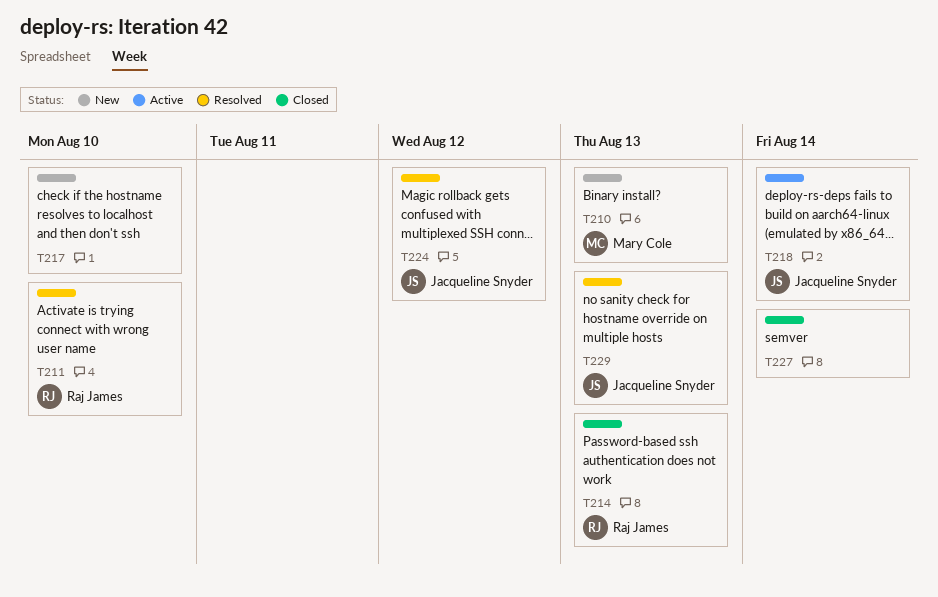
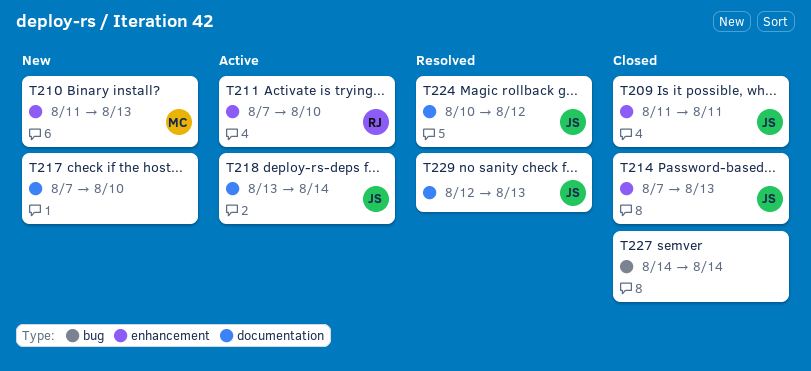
T209: none -> present
T211, status: Resolved -> Active
T214, owner: Raj James -> Jacqueline Snyder

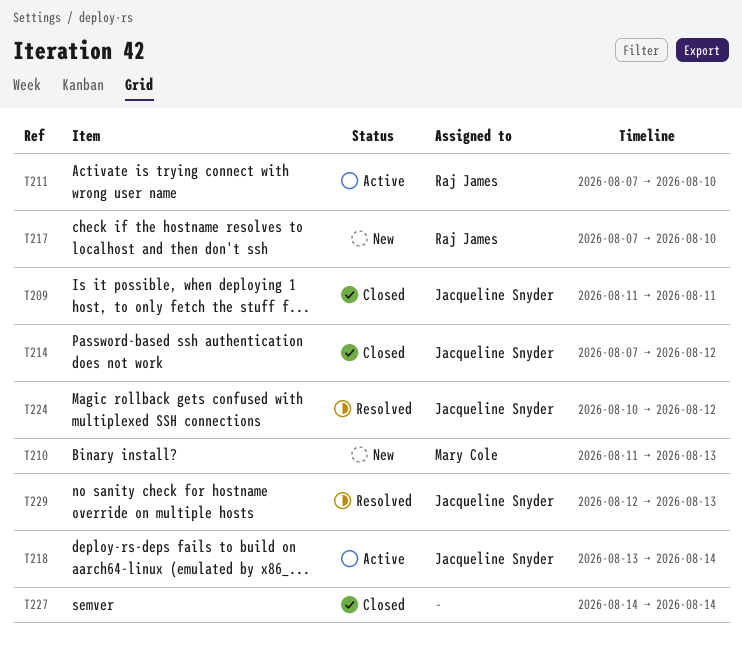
T214, due: Aug 13 -> Aug 12
T217, owner: none -> Raj James

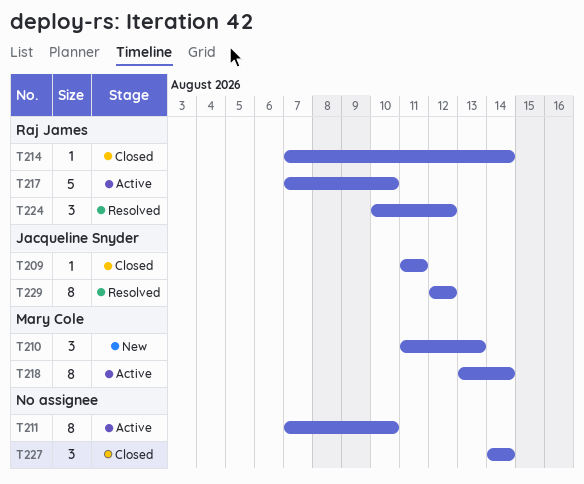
T211, owner: Raj James -> none
T214, owner: Jacqueline Snyder -> Raj James
T214, due: Aug 12 -> Aug 14
T217, status: New -> Active
T218, owner: Jacqueline Snyder -> Mary Cole
T224, owner: Jacqueline Snyder -> Raj James
T229, due: Aug 13 -> Aug 12

